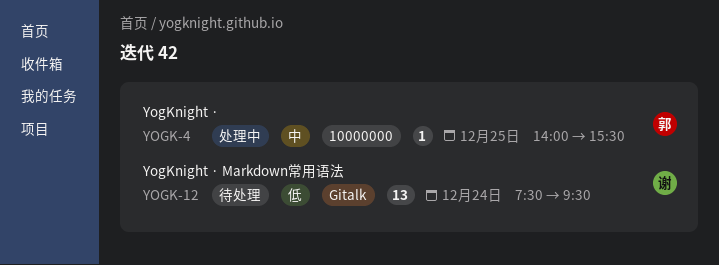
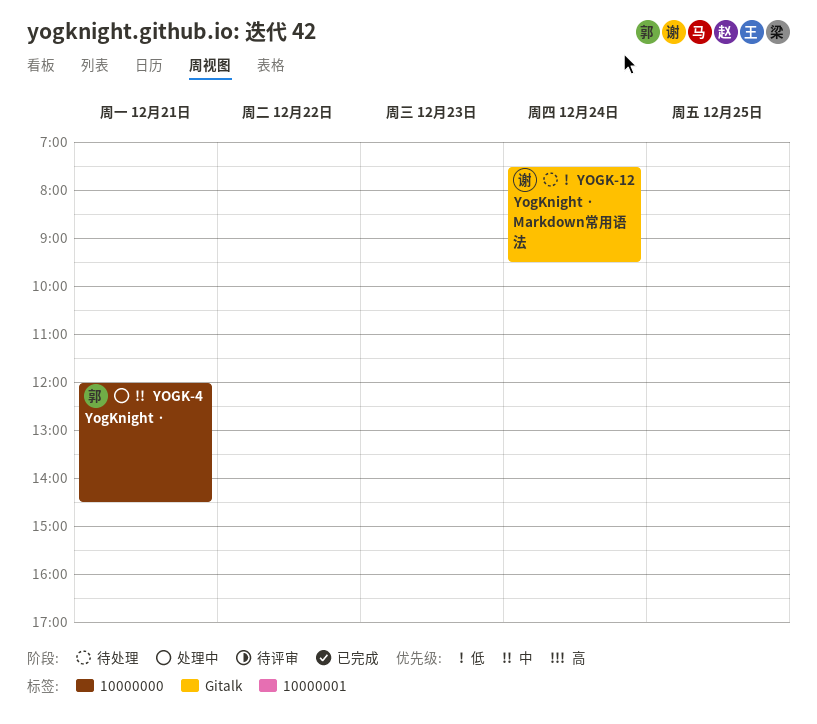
YOGK-4, day: Dec 25 -> Dec 21
YOGK-4, begins: 14:00 -> 12:00
YOGK-4, ends: 15:30 -> 14:30

